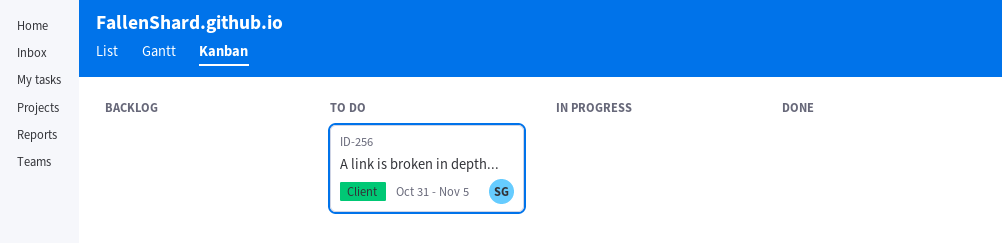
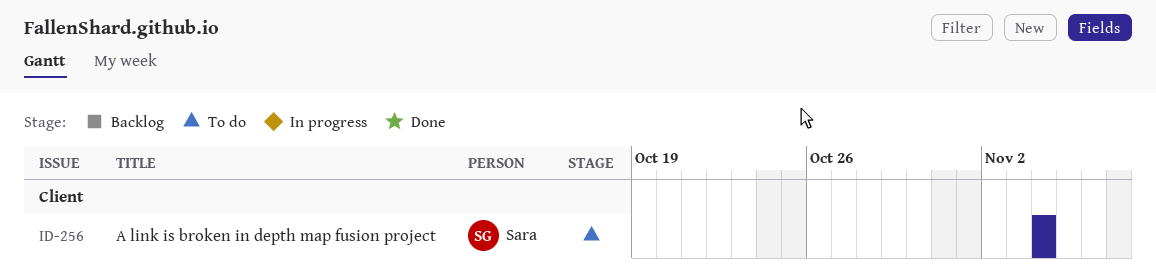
ID-256, start: Oct 31 -> Nov 4
ID-256, due: Nov 5 -> Nov 4

